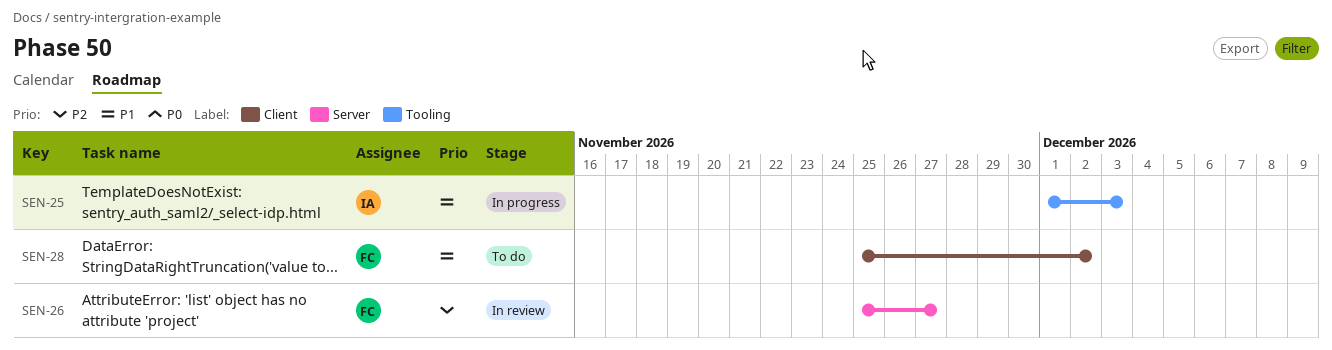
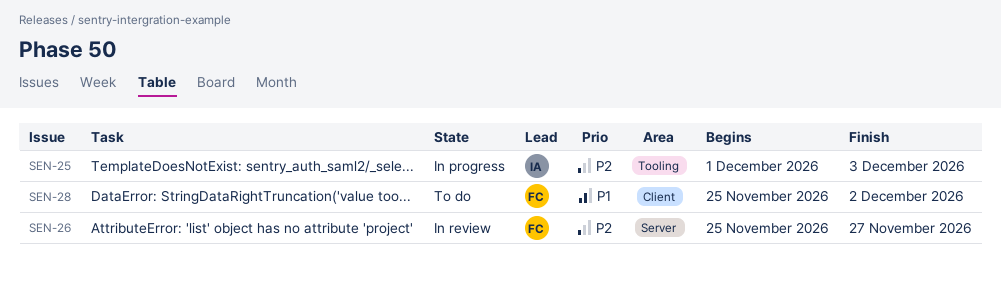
SEN-25, priority: P1 -> P2

